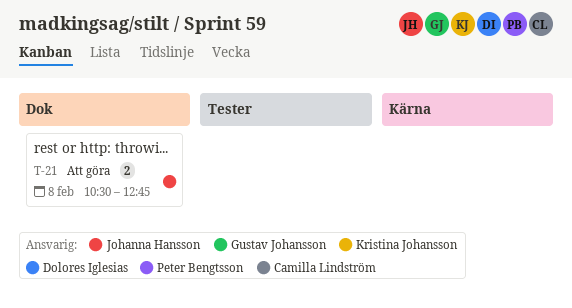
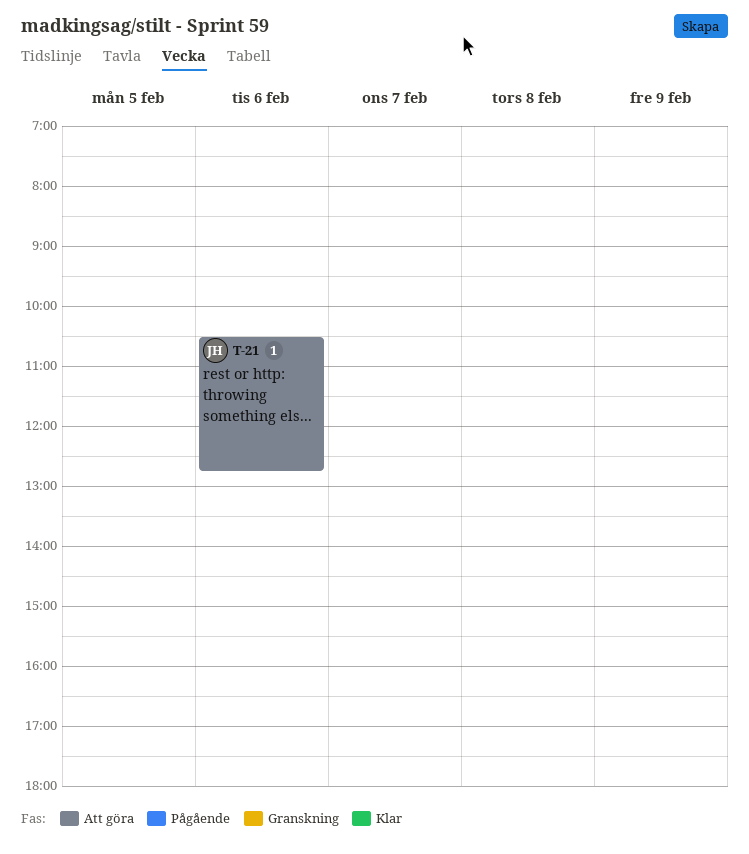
T-21, estimate: 2 -> 1
T-21, day: Feb 8 -> Feb 6

